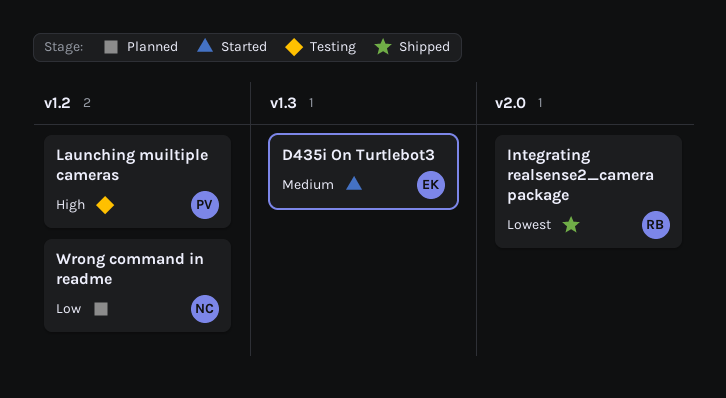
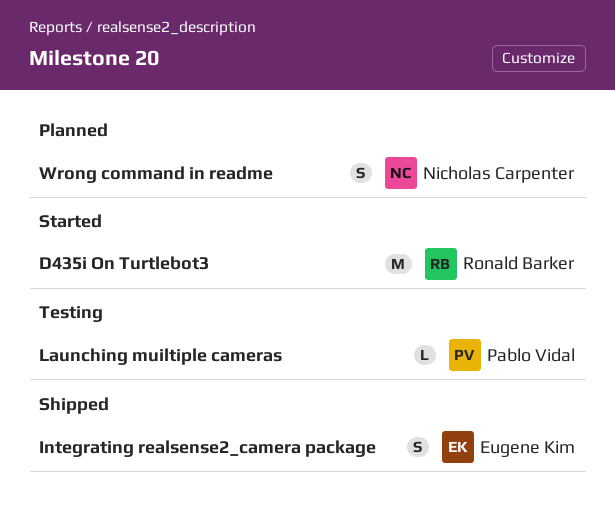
D435i On Turtlebot3, owner: Eugene Kim -> Ronald Barker
Integrating realsense2_camera package, owner: Ronald Barker -> Eugene Kim

